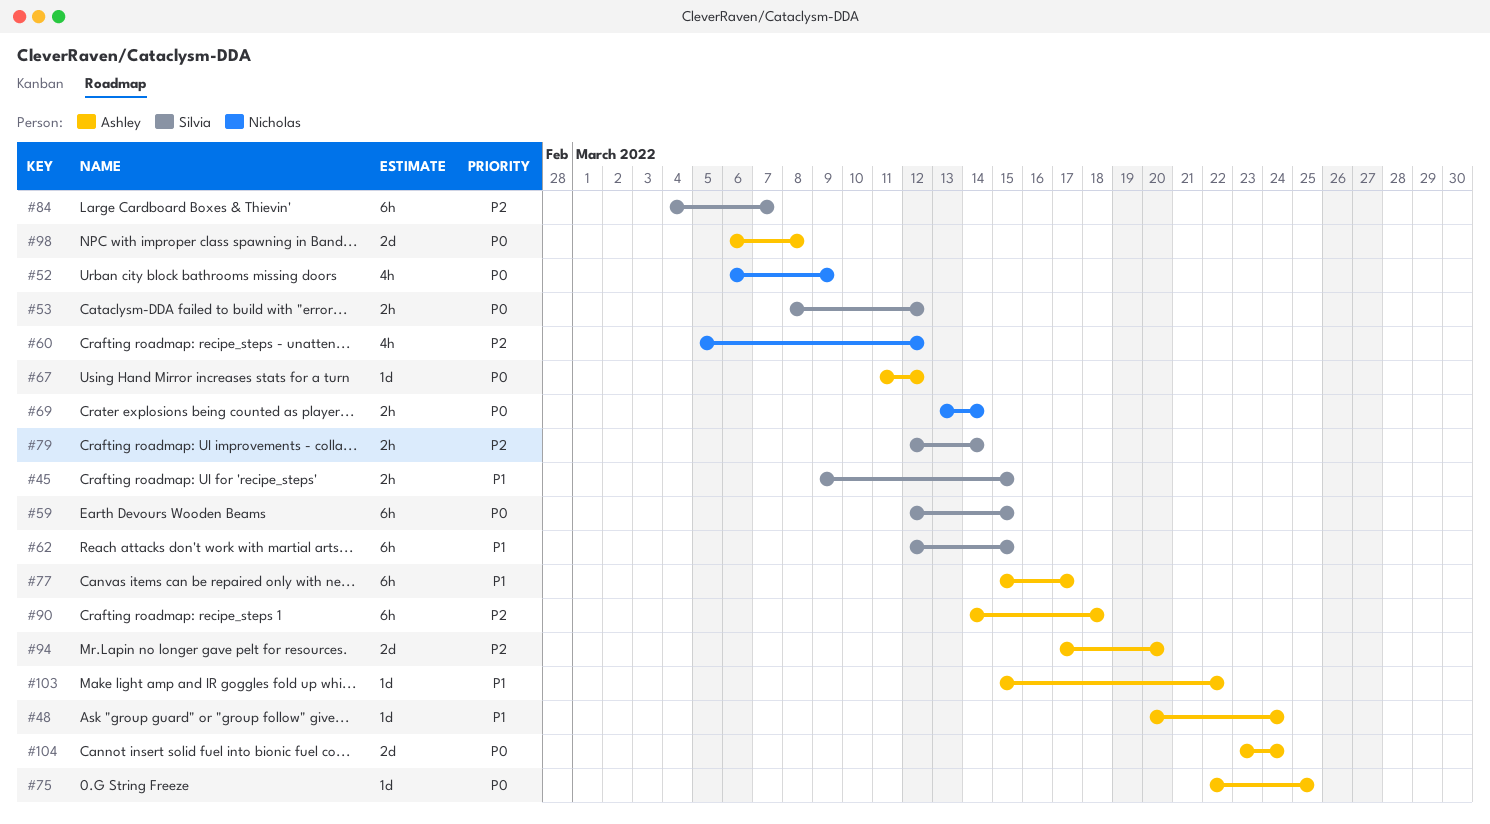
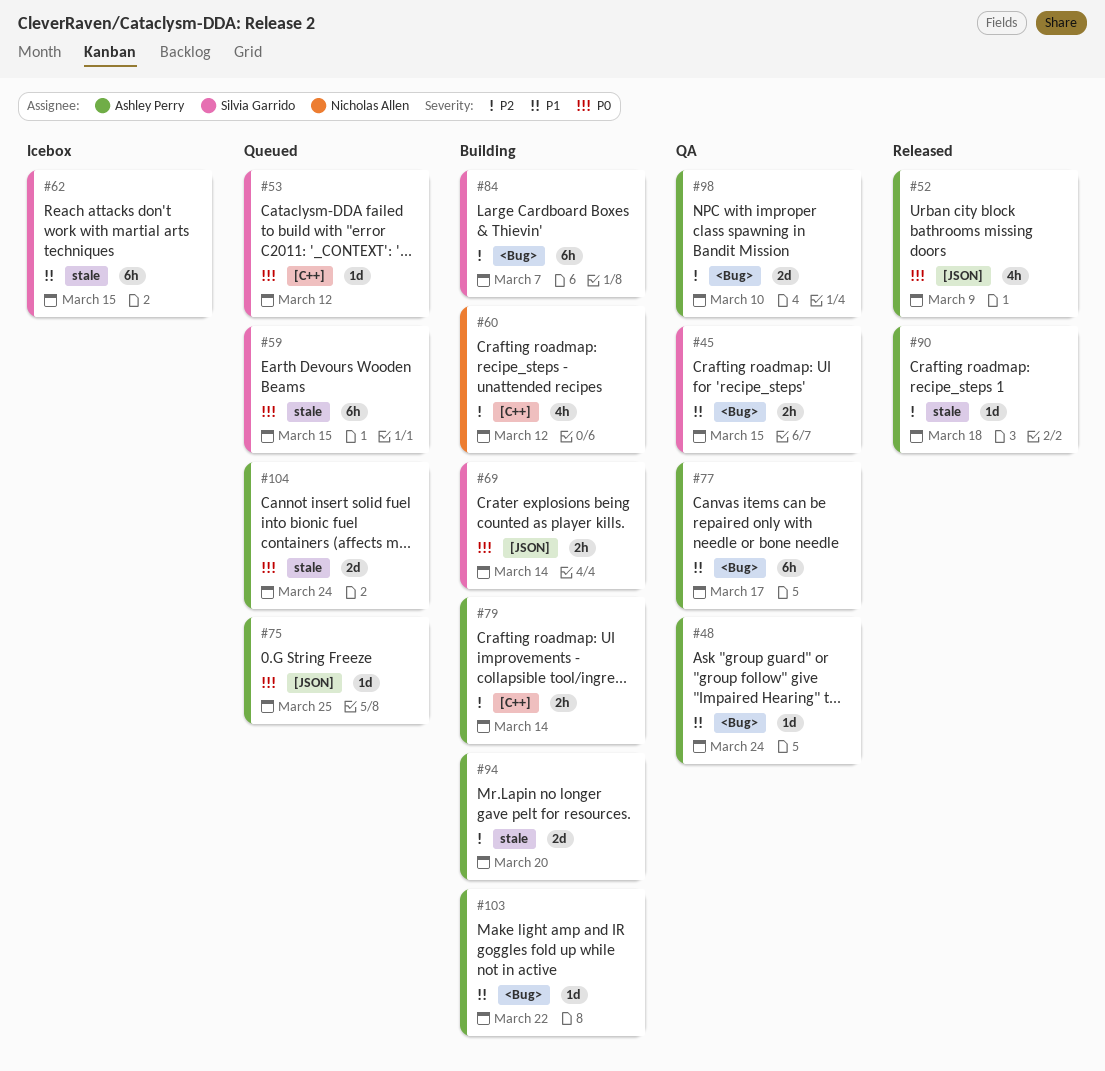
#52, owner: Nicholas Allen -> Ashley Perry
#53, estimate: 2h -> 1d
#67: present -> none
#69, owner: Nicholas Allen -> Silvia Garrido
#79, owner: Silvia Garrido -> Ashley Perry
#90, estimate: 6h -> 1d
#98, priority: P0 -> P2
#98, due: Mar 8 -> Mar 10

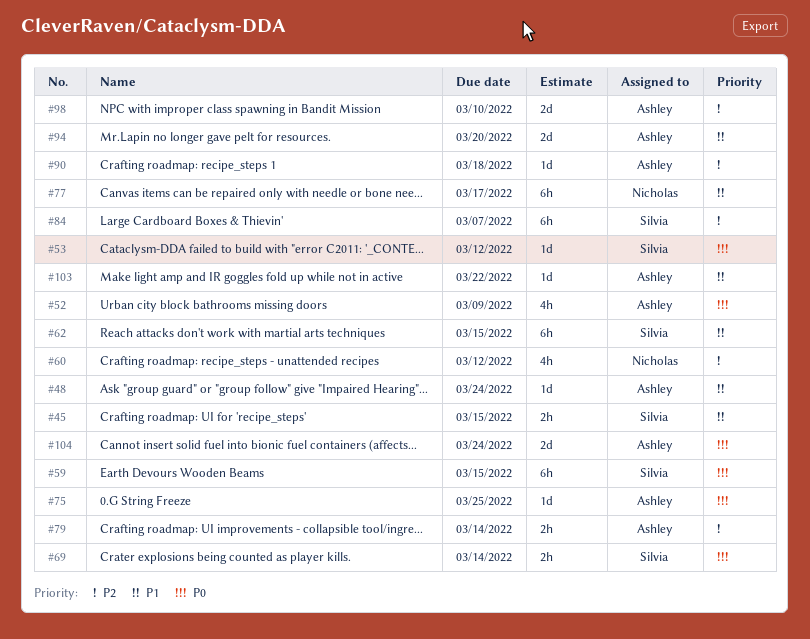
#77, owner: Ashley Perry -> Nicholas Allen
#94, priority: P2 -> P1

